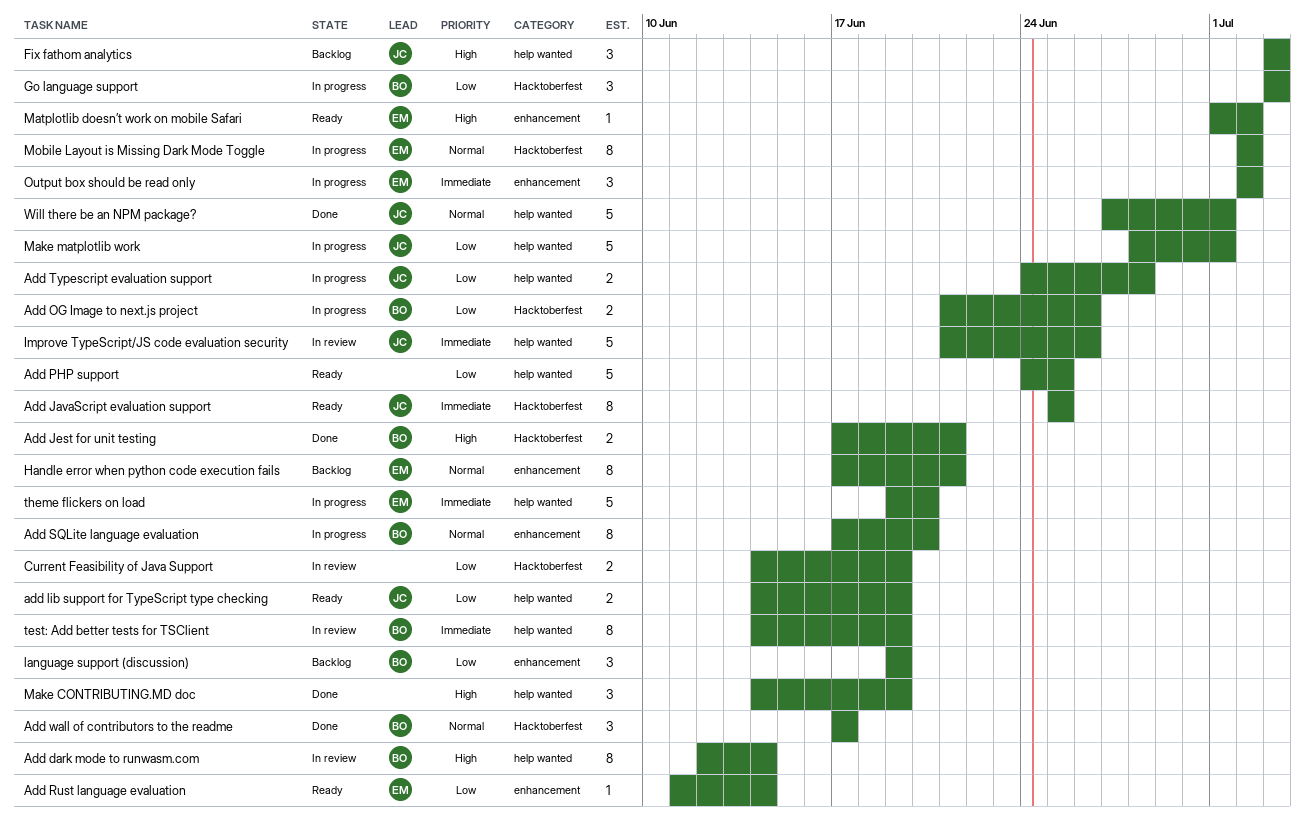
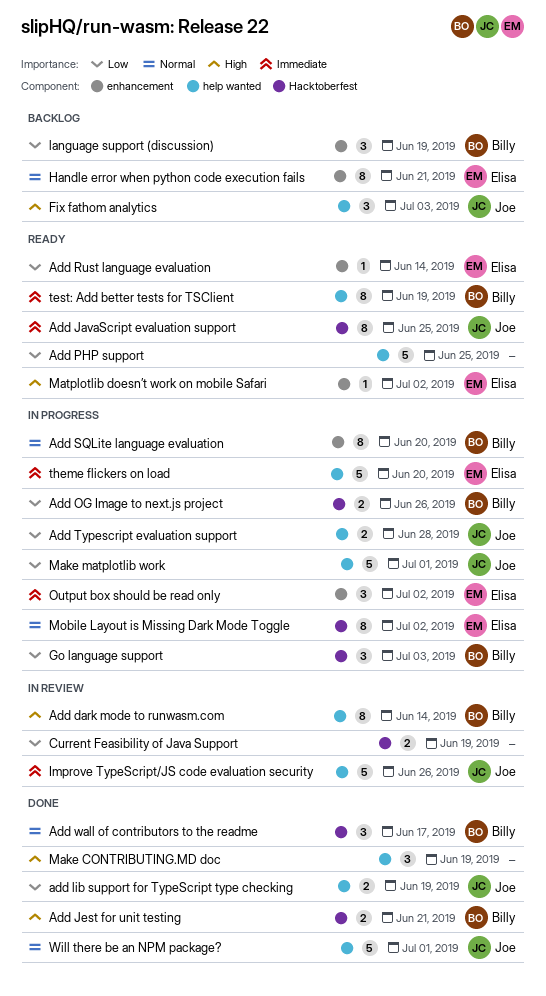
add lib support for TypeScript type checking, status: Ready -> Done
test: Add better tests for TSClient, status: In review -> Ready

